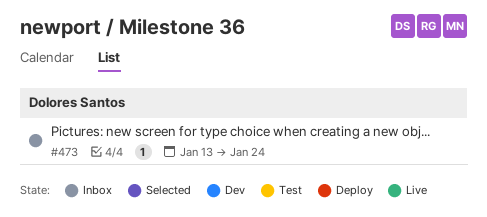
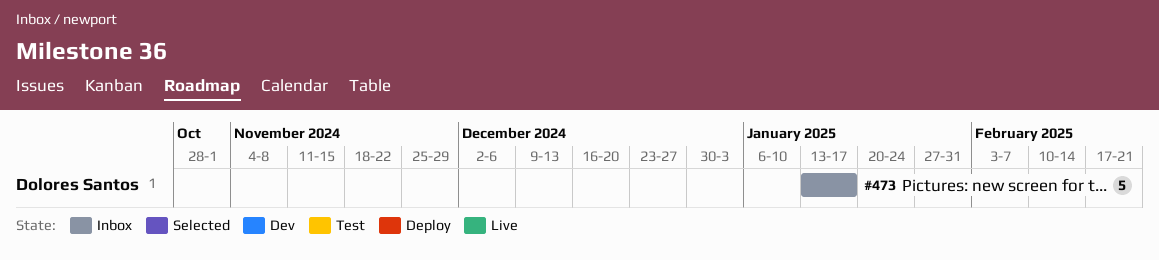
#473, estimate: 1 -> 5
#473, due: Jan 24 -> Jan 17

